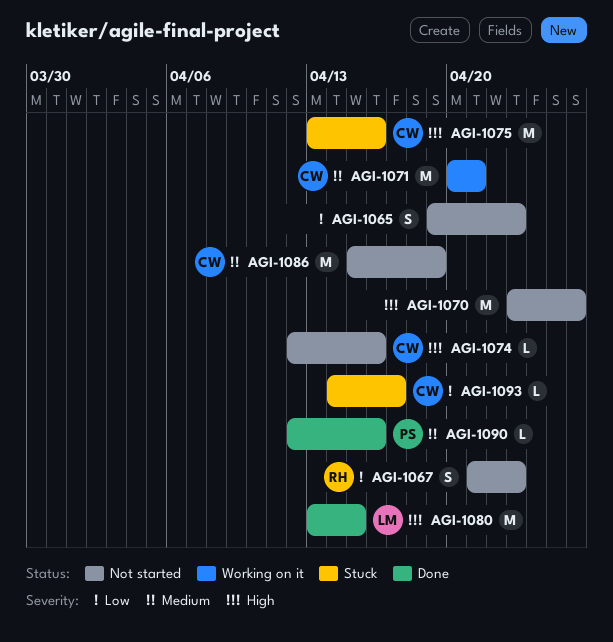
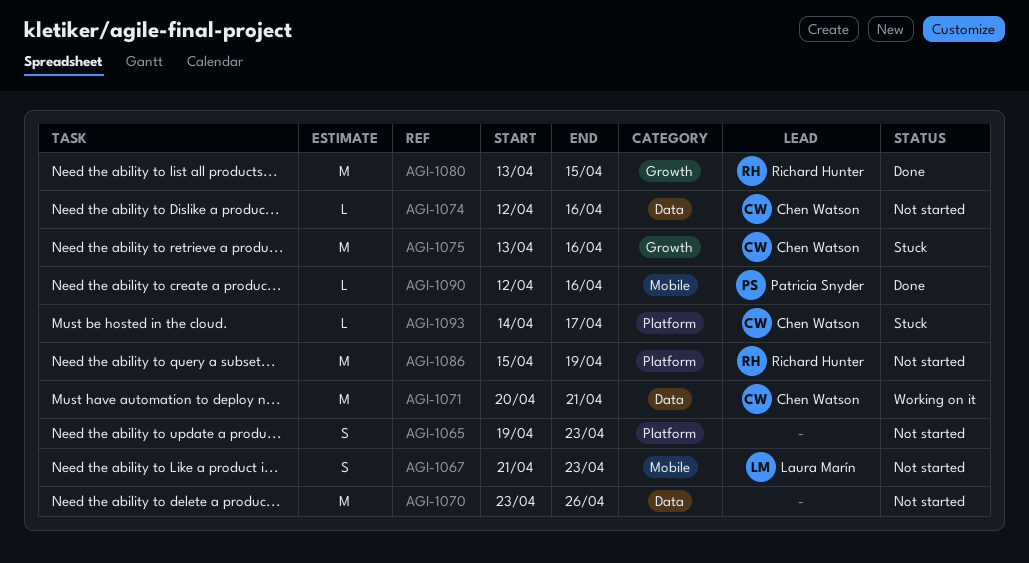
AGI-1067, owner: Richard Hunter -> Laura Marín
AGI-1080, owner: Laura Marín -> Richard Hunter
AGI-1086, owner: Chen Watson -> Richard Hunter

